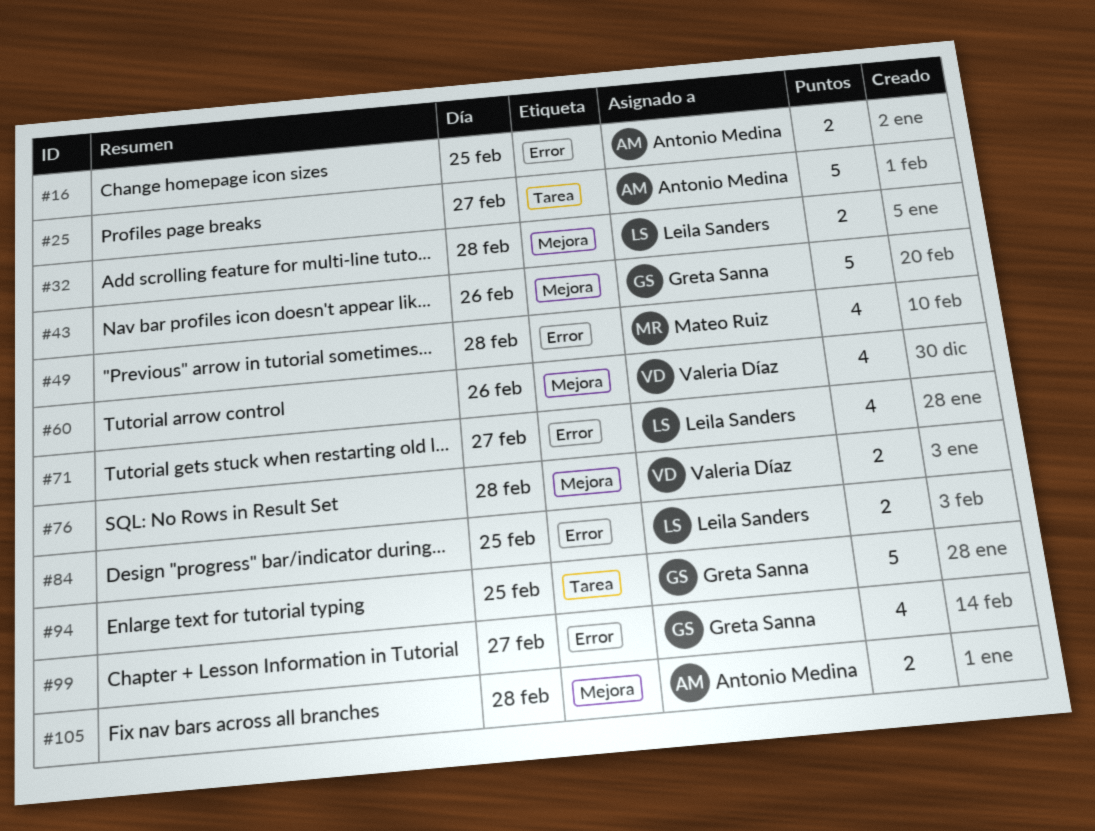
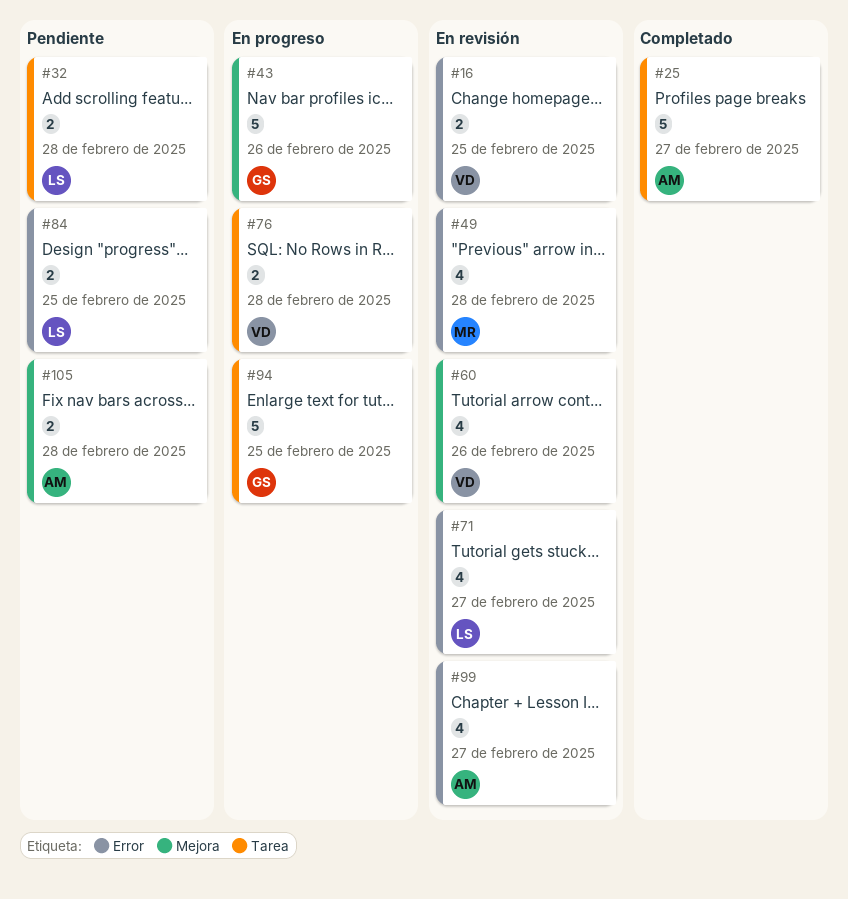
#16, owner: Antonio Medina -> Valeria Díaz
#32, label: Mejora -> Tarea
#76, label: Mejora -> Tarea
#99, owner: Greta Sanna -> Antonio Medina

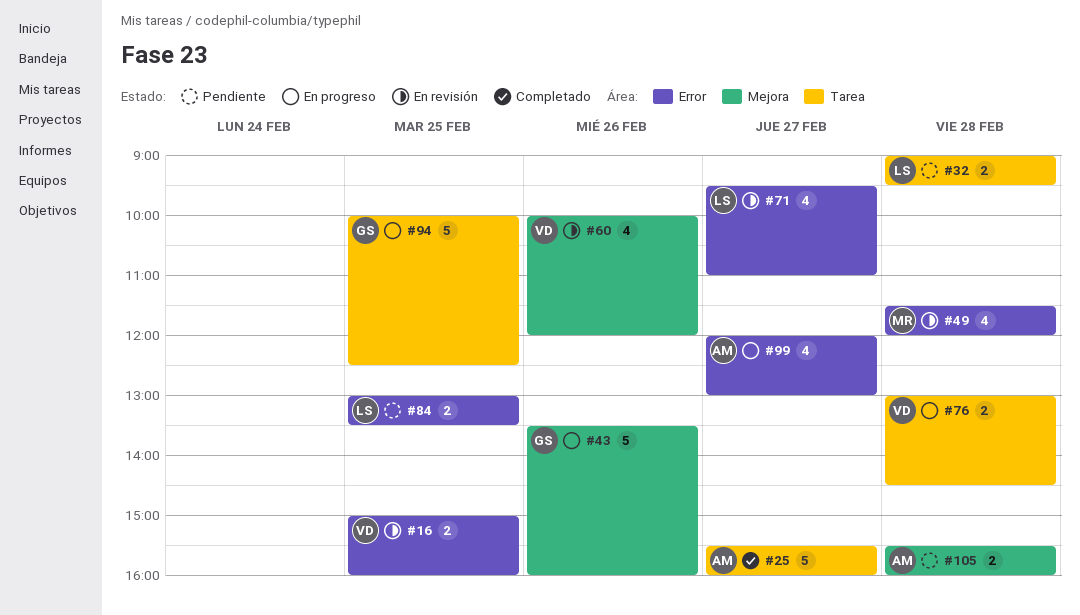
#99, status: En revisión -> En progreso

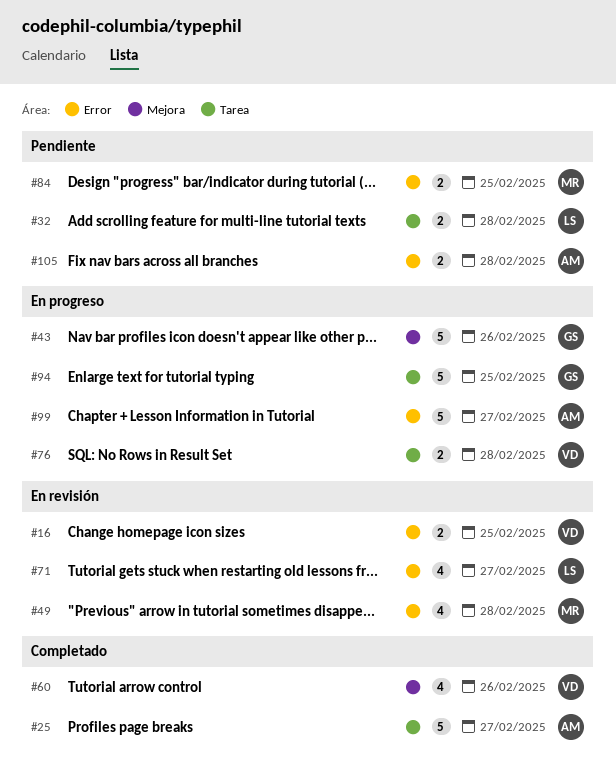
#60, status: En revisión -> Completado
#84, owner: LS -> MR
#99, estimate: 4 -> 5
#105, label: Mejora -> Error

